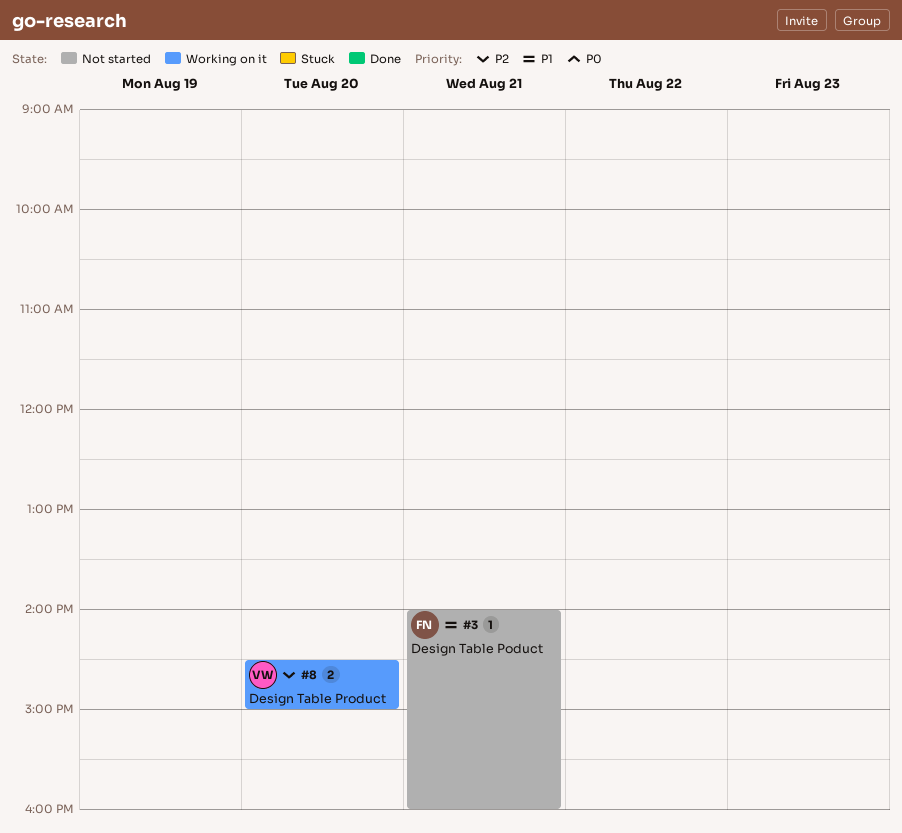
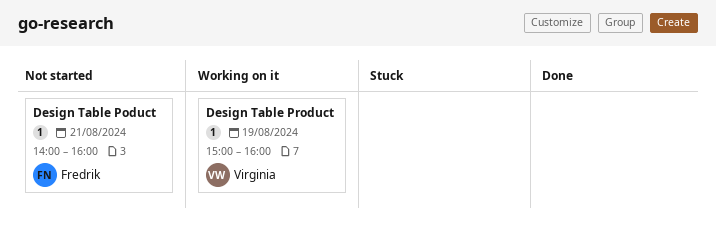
Design Table Product, estimate: 2 -> 1
Design Table Product, day: Aug 20 -> Aug 19
Design Table Product, begins: 14:30 -> 15:00
Design Table Product, ends: 15:00 -> 16:00

